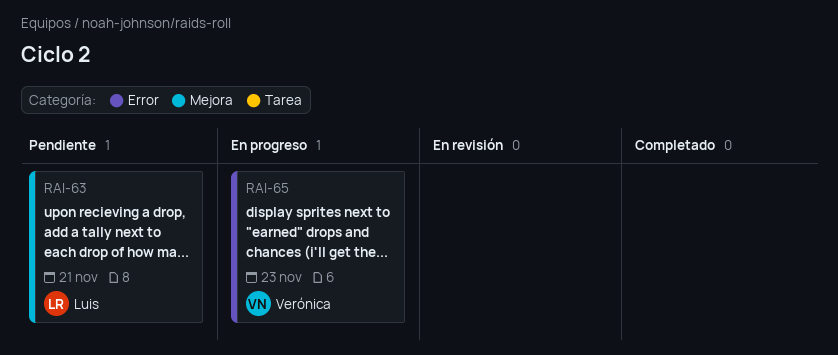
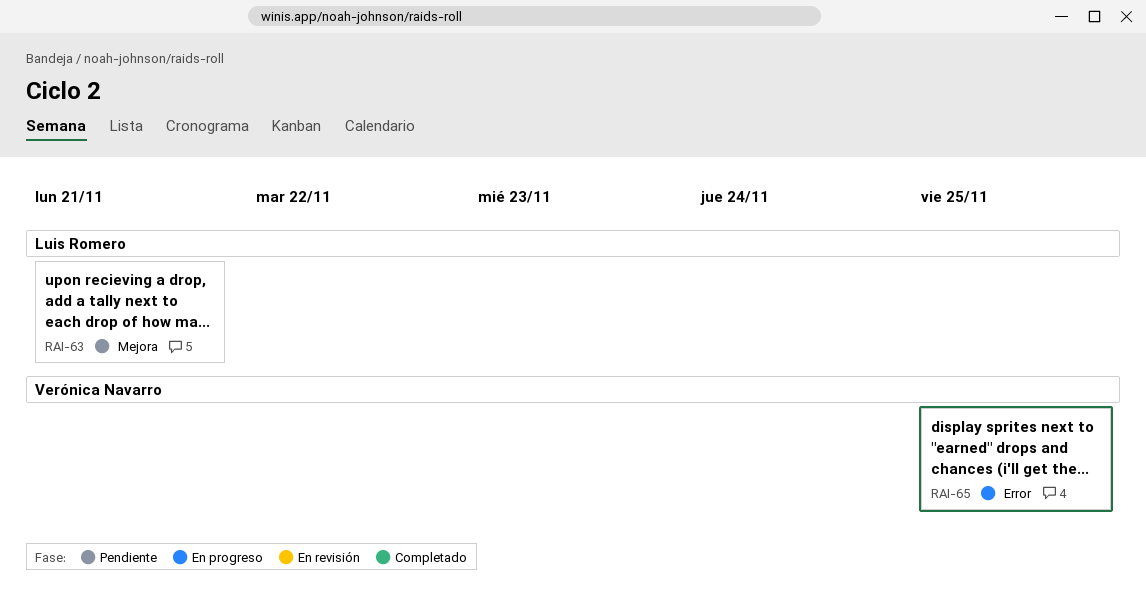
RAI-65, due: Nov 23 -> Nov 25

